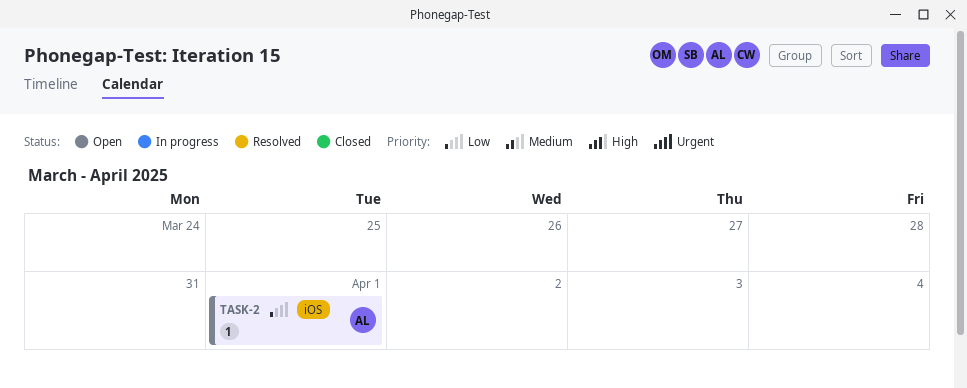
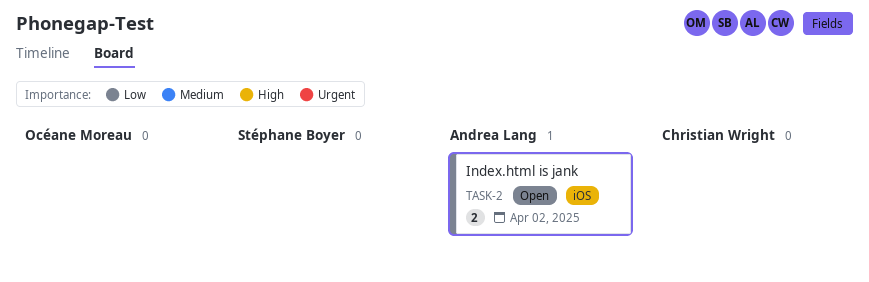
TASK-2, estimate: 1 -> 2
TASK-2, due: Apr 1 -> Apr 2

